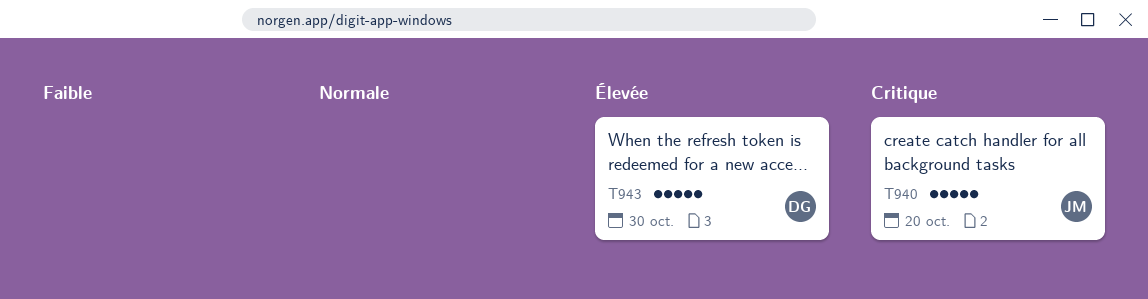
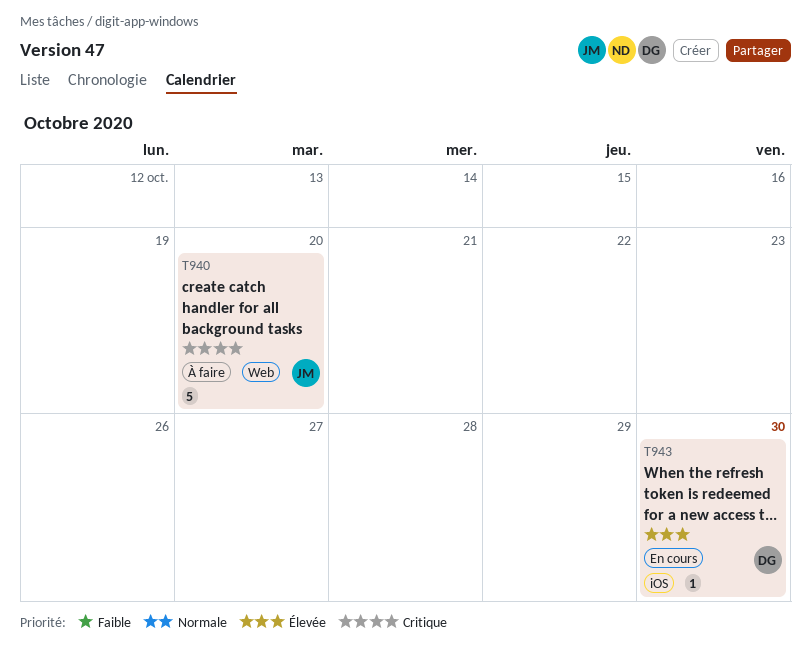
T943, estimate: 5 -> 1

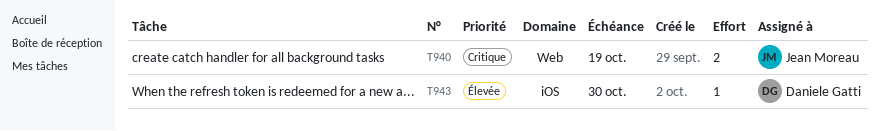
T940, estimate: 5 -> 2
T940, due: Oct 20 -> Oct 19

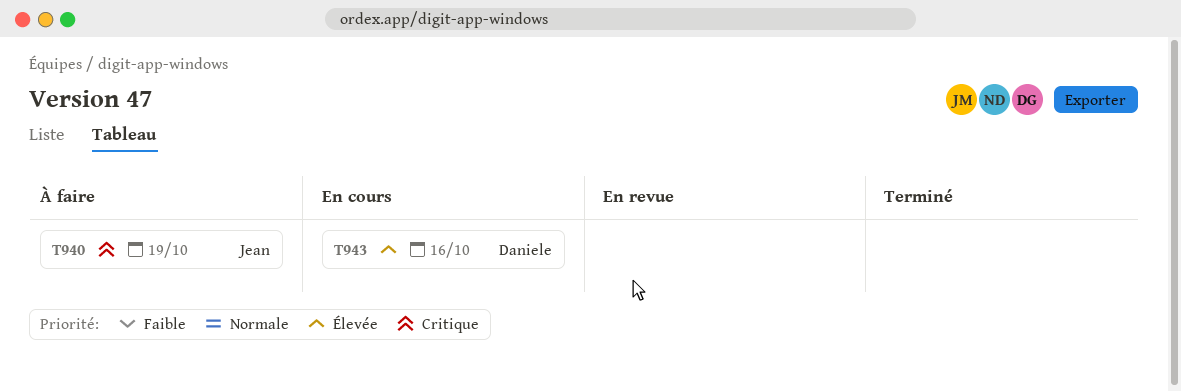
T943, due: Oct 30 -> Oct 16

